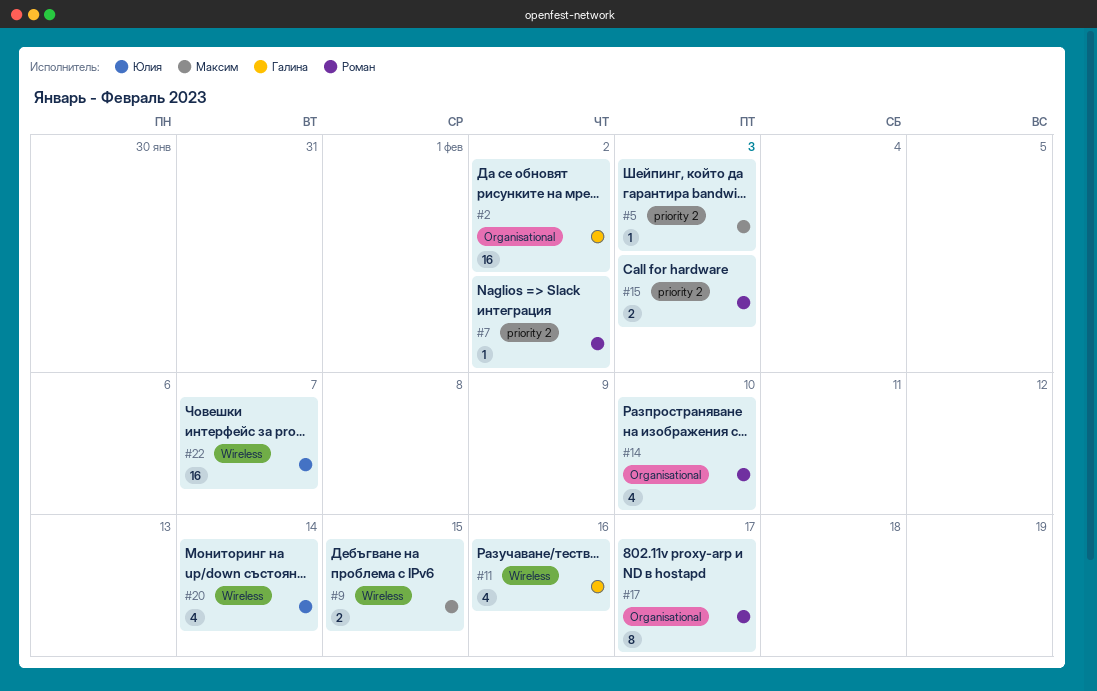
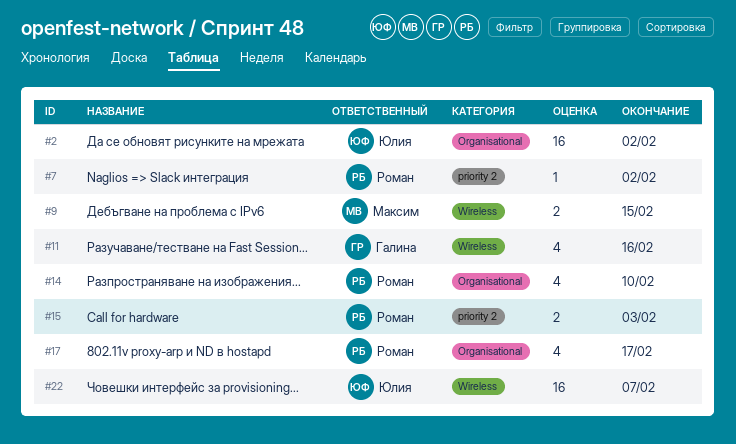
#2, owner: Галина -> Юлия
#5: present -> none
#17, estimate: 8 -> 4
#20: present -> none

